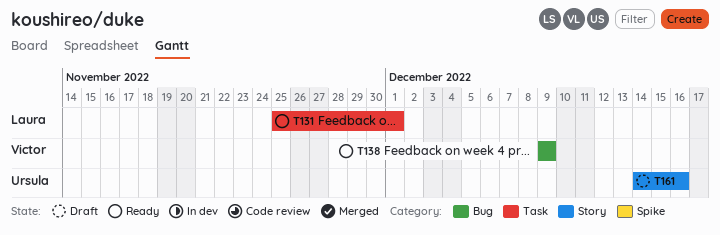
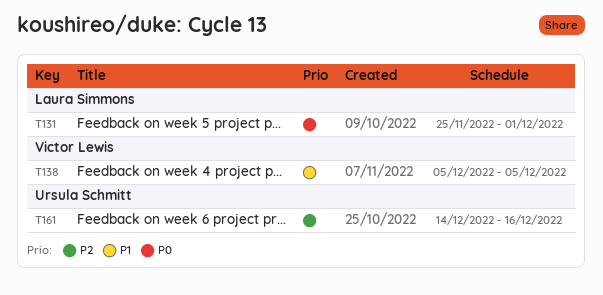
T138, start: Dec 9 -> Dec 5
T138, due: Dec 9 -> Dec 5

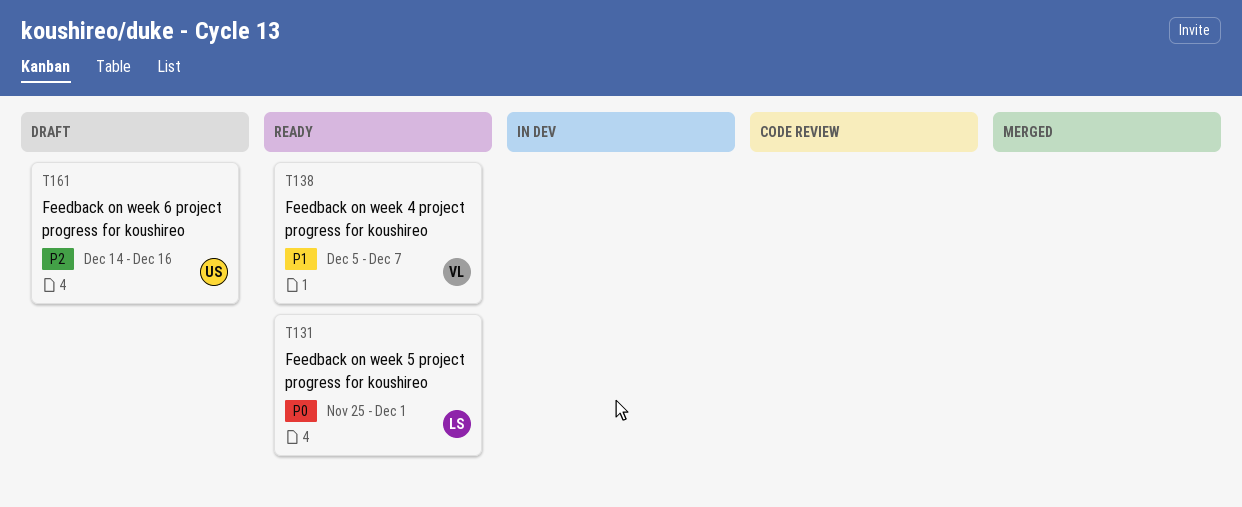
T138, due: Dec 5 -> Dec 7

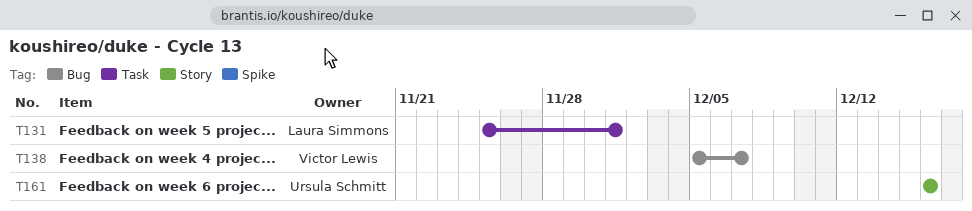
T161, start: Dec 14 -> Dec 16

